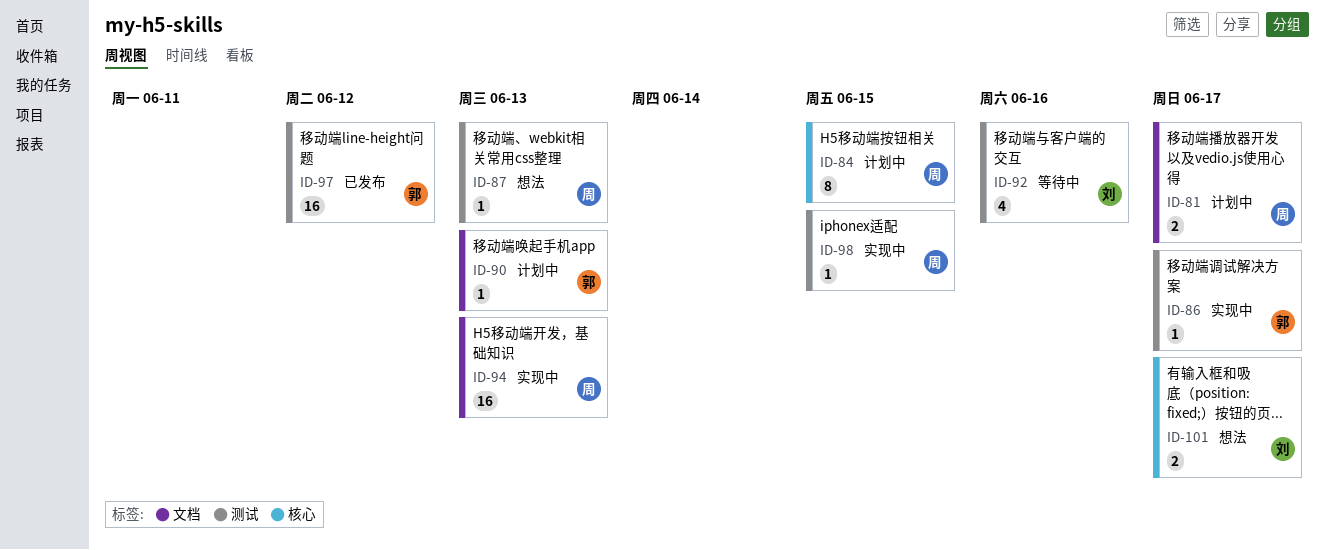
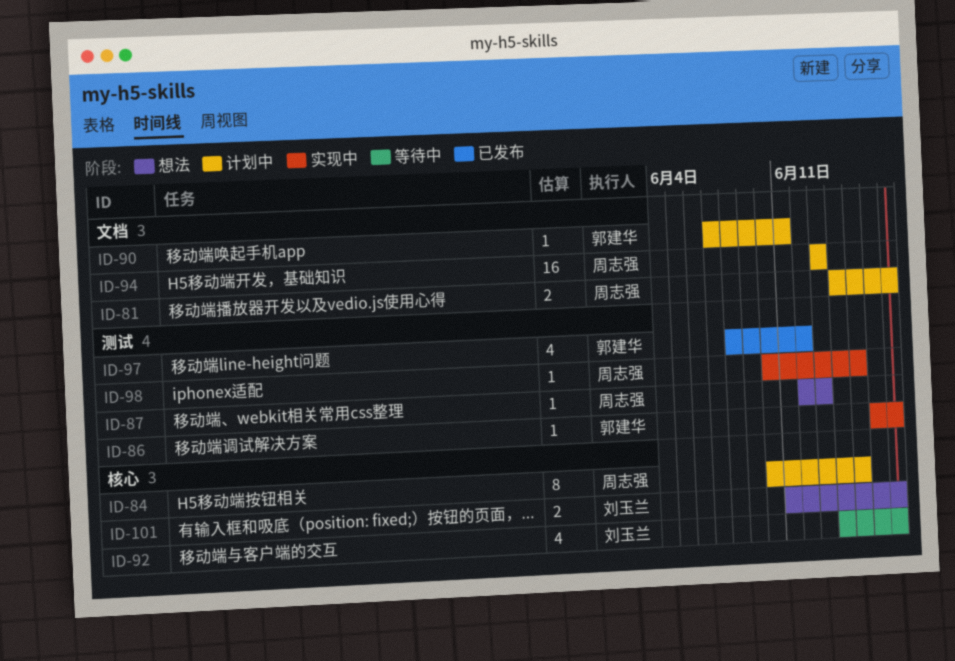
ID-90, due: Jun 13 -> Jun 11
ID-92, label: 测试 -> 核心
ID-92, due: Jun 16 -> Jun 17
ID-94, status: 实现中 -> 计划中
ID-97, estimate: 16 -> 4

